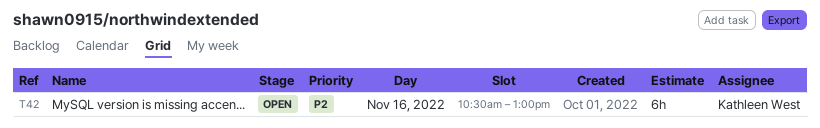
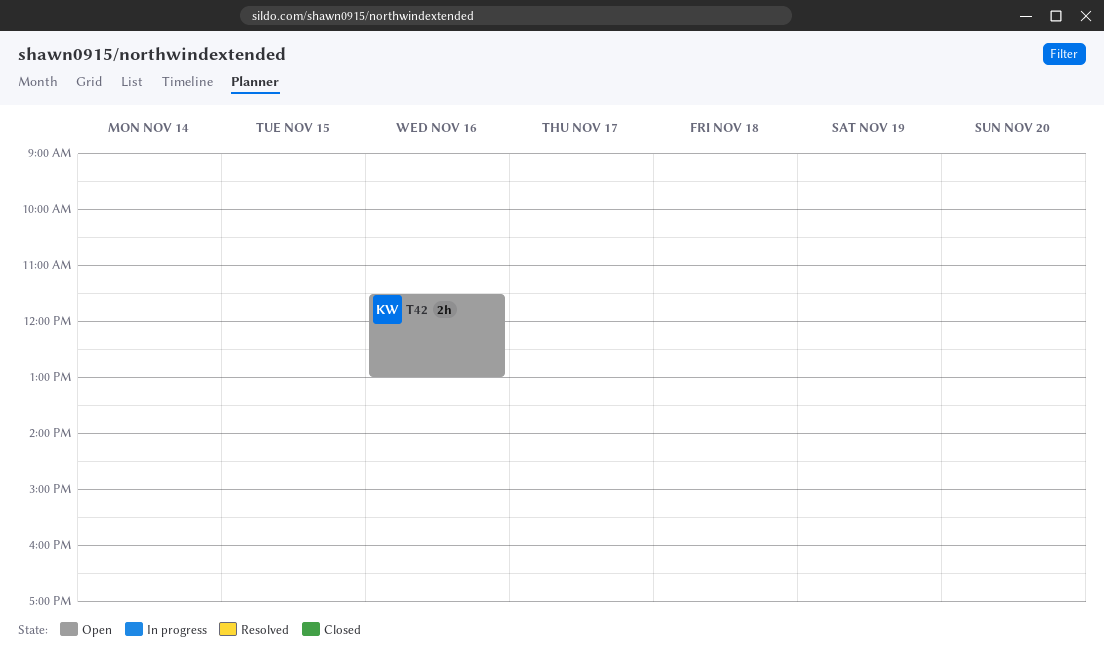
T42, estimate: 6h -> 2h
T42, begins: 10:30 -> 11:30

